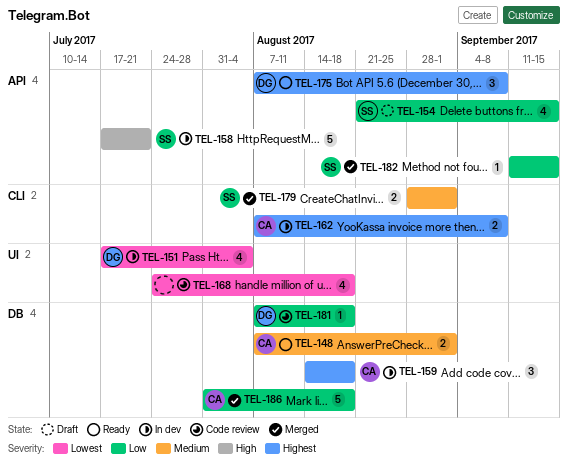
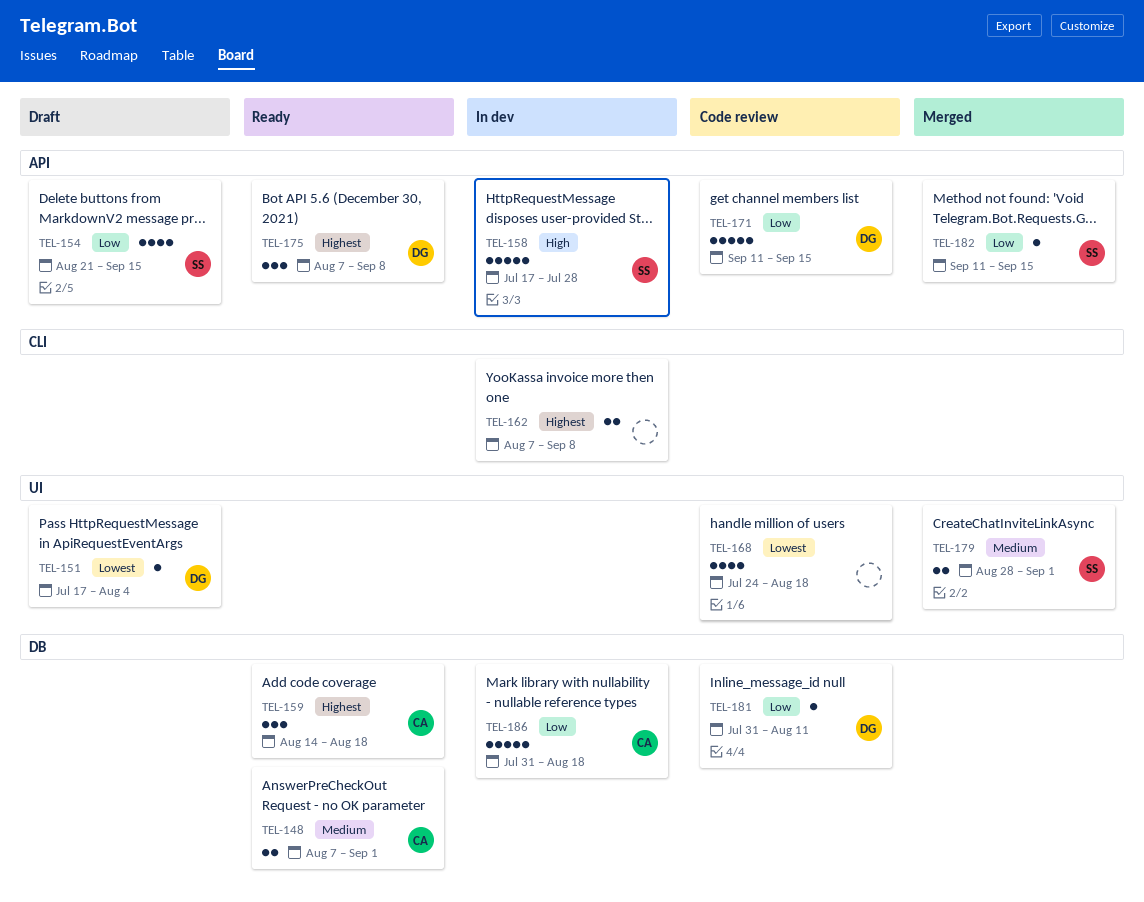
TEL-151, status: In dev -> Draft
TEL-151, estimate: 4 -> 1
TEL-158, due: Jul 21 -> Jul 28
TEL-159, status: In dev -> Ready
TEL-162, owner: CA -> none
TEL-171: none -> present
TEL-179, label: CLI -> UI
TEL-181, start: Aug 7 -> Jul 31
TEL-181, due: Aug 18 -> Aug 11
TEL-186, status: Merged -> In dev

